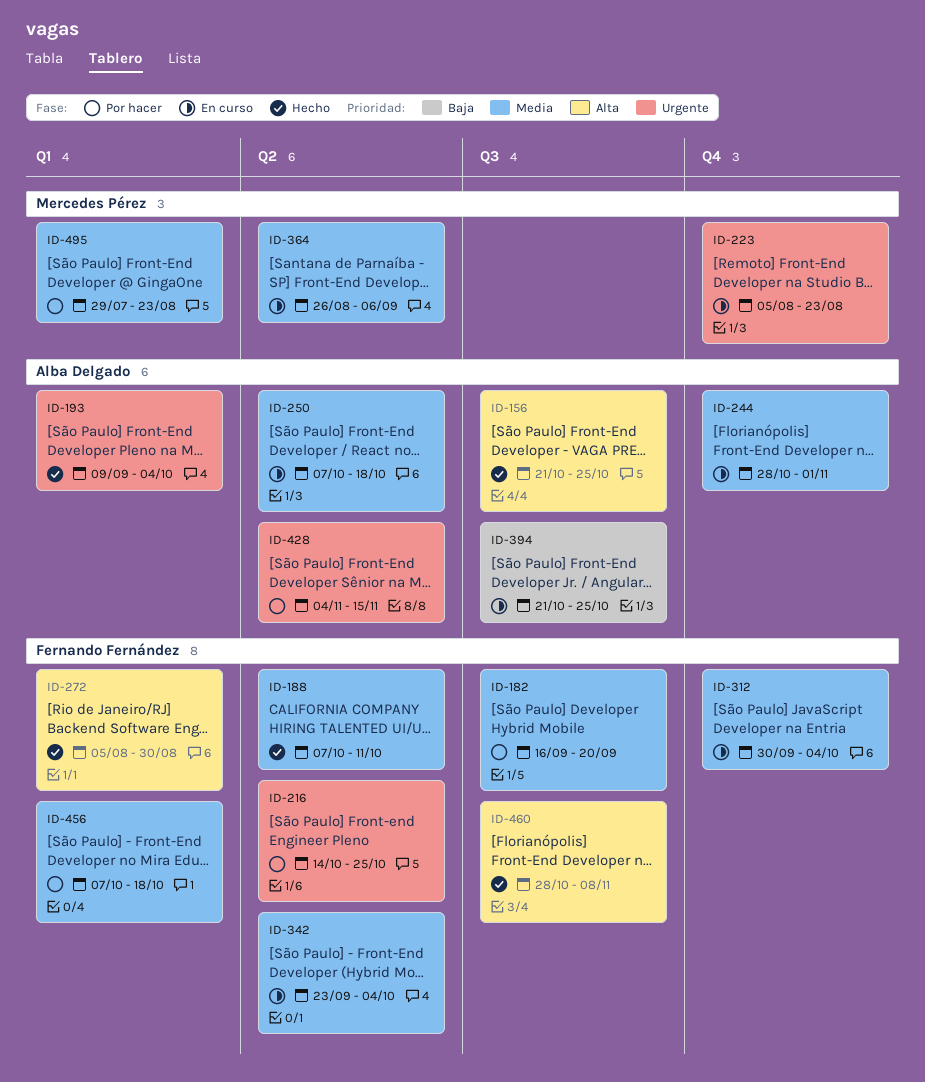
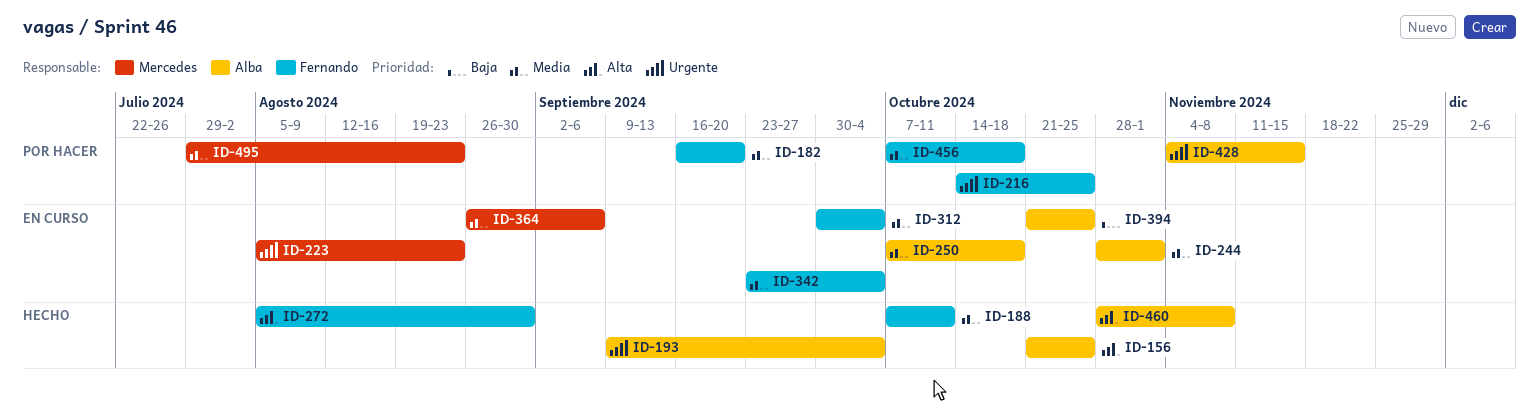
ID-460, owner: Fernando Fernández -> Alba Delgado

